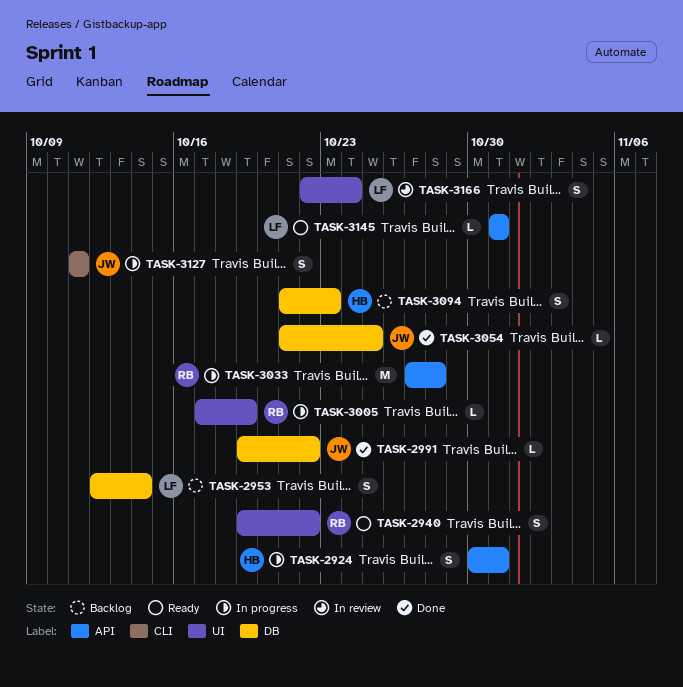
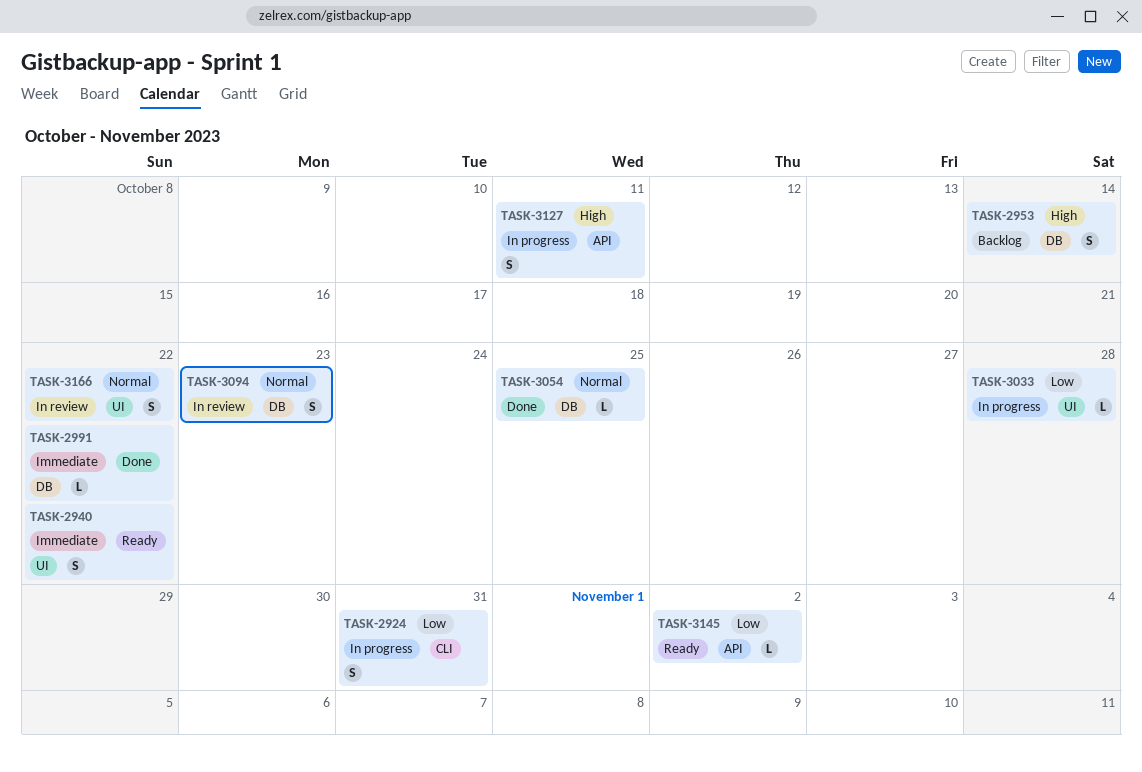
TASK-2924, label: API -> CLI
TASK-3005: present -> none
TASK-3033, label: API -> UI
TASK-3033, estimate: M -> L
TASK-3094, status: Backlog -> In review
TASK-3127, label: CLI -> API
TASK-3145, due: Oct 31 -> Nov 2
TASK-3166, due: Oct 24 -> Oct 22

